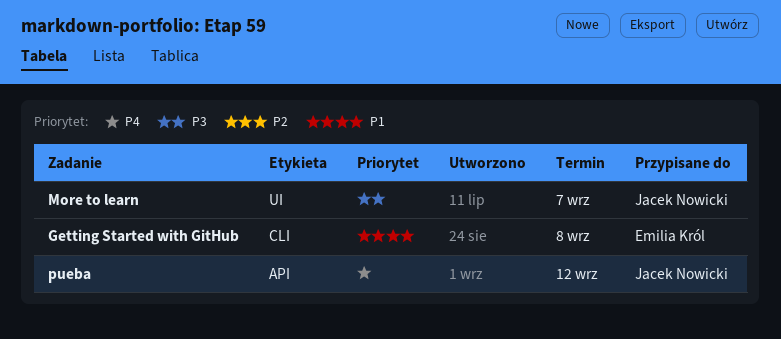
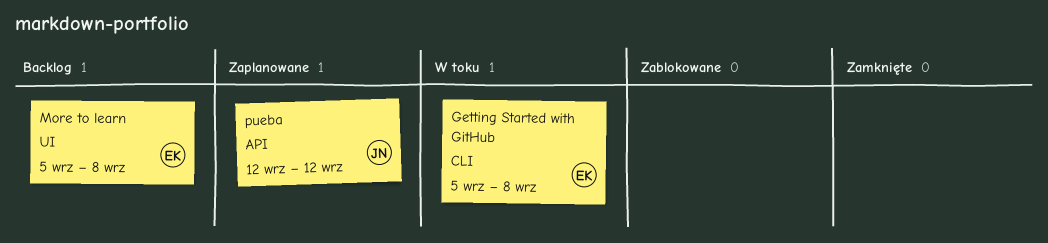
More to learn, owner: Jacek Nowicki -> Emilia Król
More to learn, due: Sep 7 -> Sep 8

